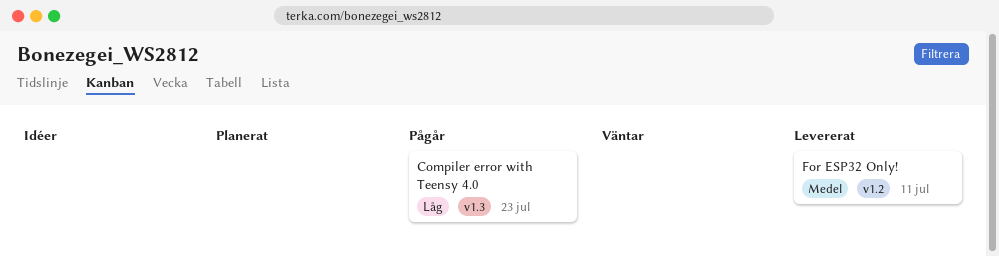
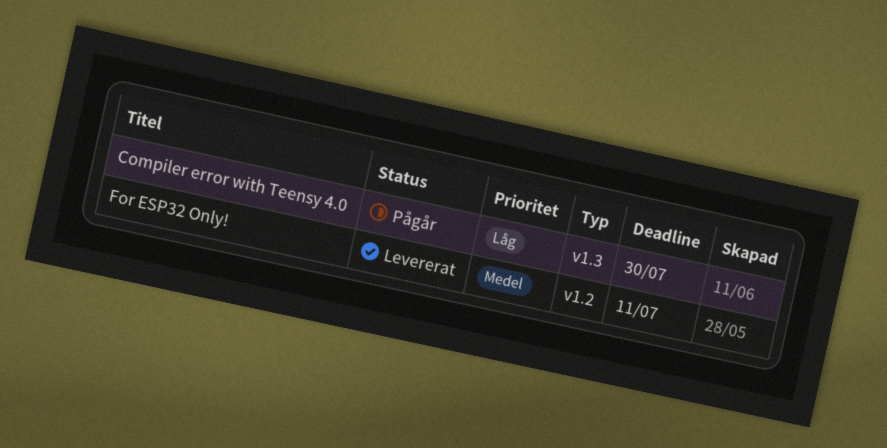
Compiler error with Teensy 4.0, due: Jul 23 -> Jul 30

